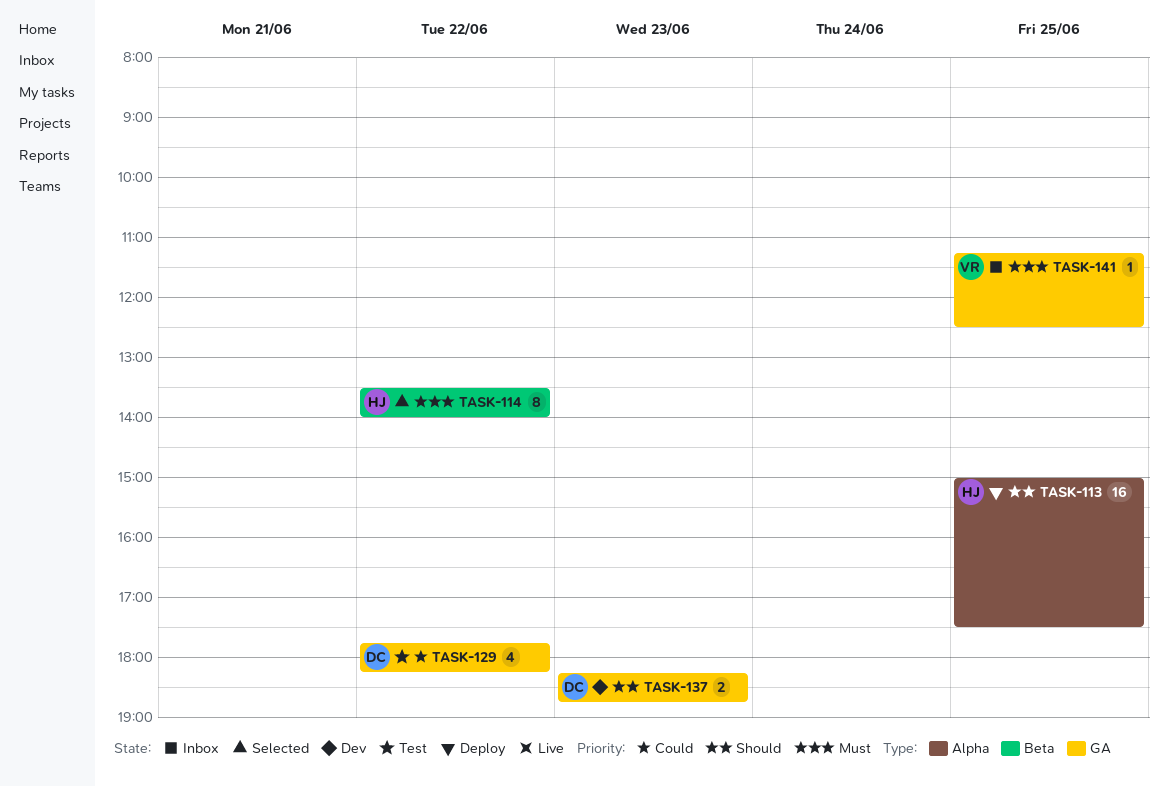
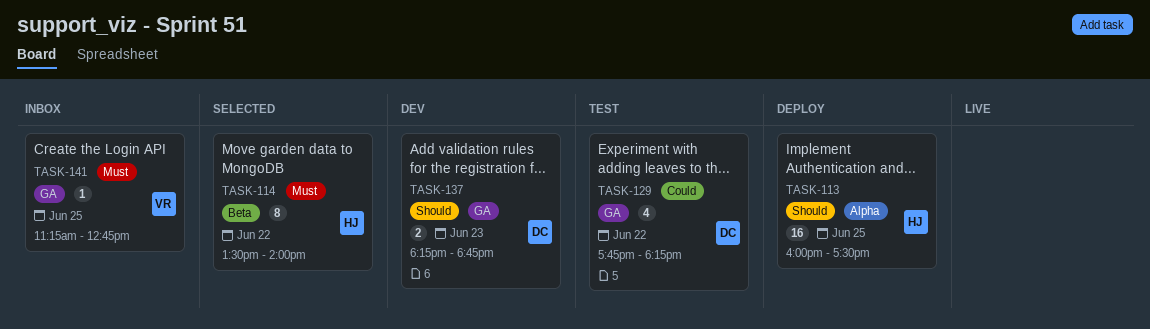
TASK-113, begins: 15:00 -> 16:00
TASK-141, ends: 12:30 -> 12:45

